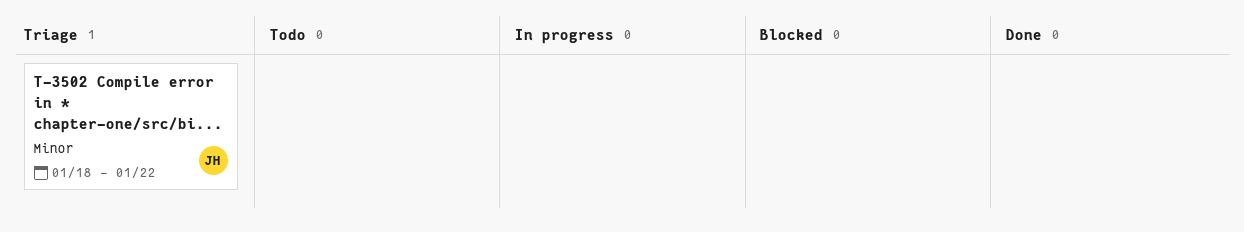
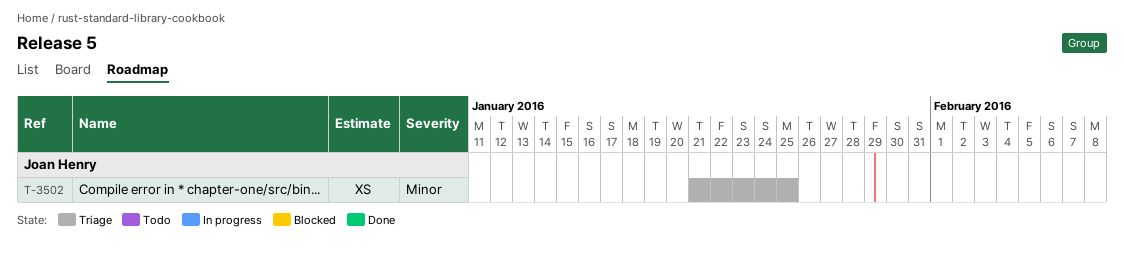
T-3502, start: Jan 18 -> Jan 21
T-3502, due: Jan 22 -> Jan 25

